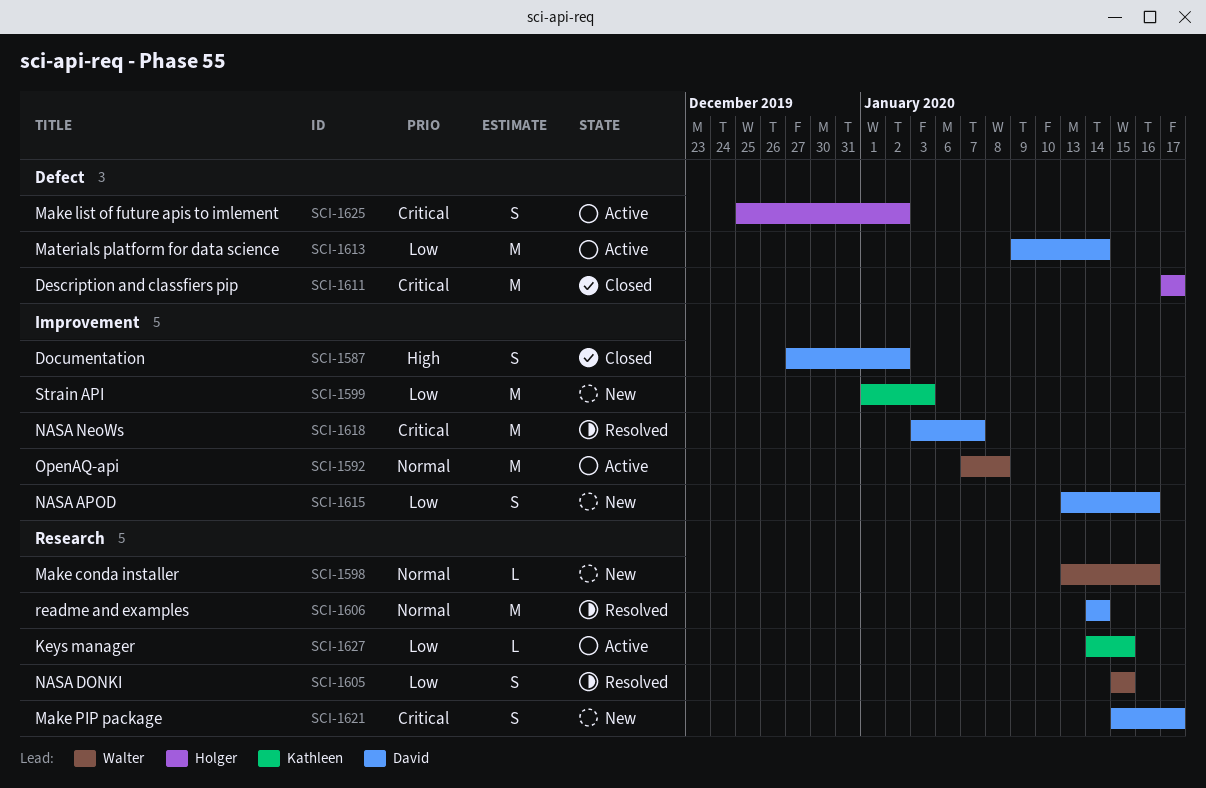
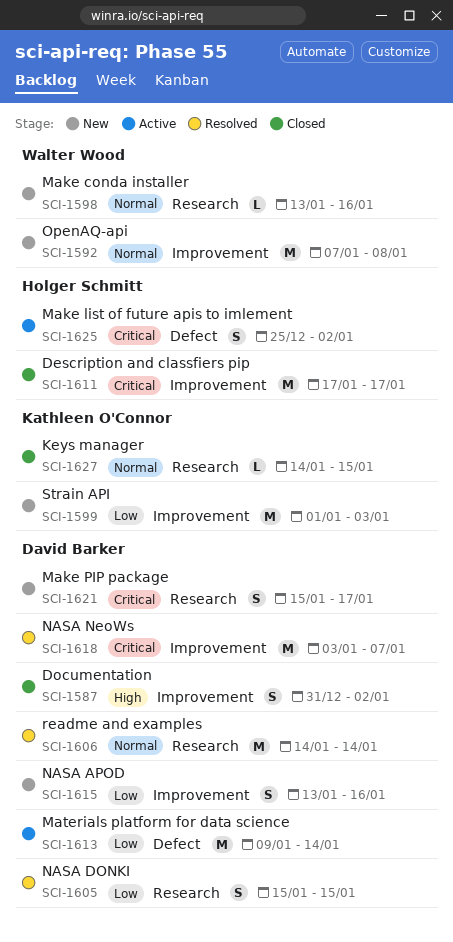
SCI-1587, start: Dec 27 -> Dec 31
SCI-1592, status: Active -> New
SCI-1605, owner: Walter Wood -> David Barker
SCI-1611, label: Defect -> Improvement
SCI-1627, status: Active -> Closed
SCI-1627, priority: Low -> Normal

